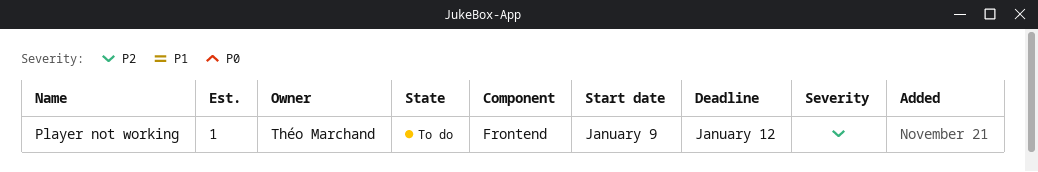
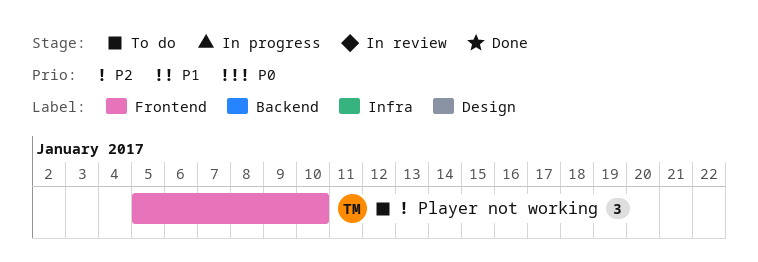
Player not working, estimate: 1 -> 3
Player not working, start: Jan 9 -> Jan 5
Player not working, due: Jan 12 -> Jan 10

